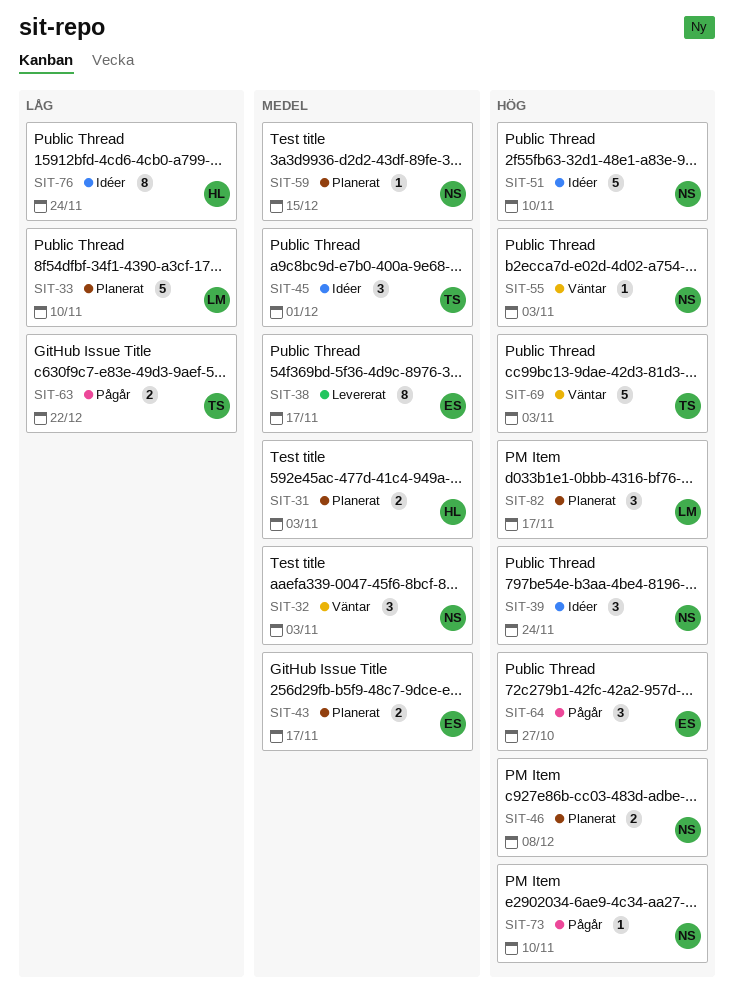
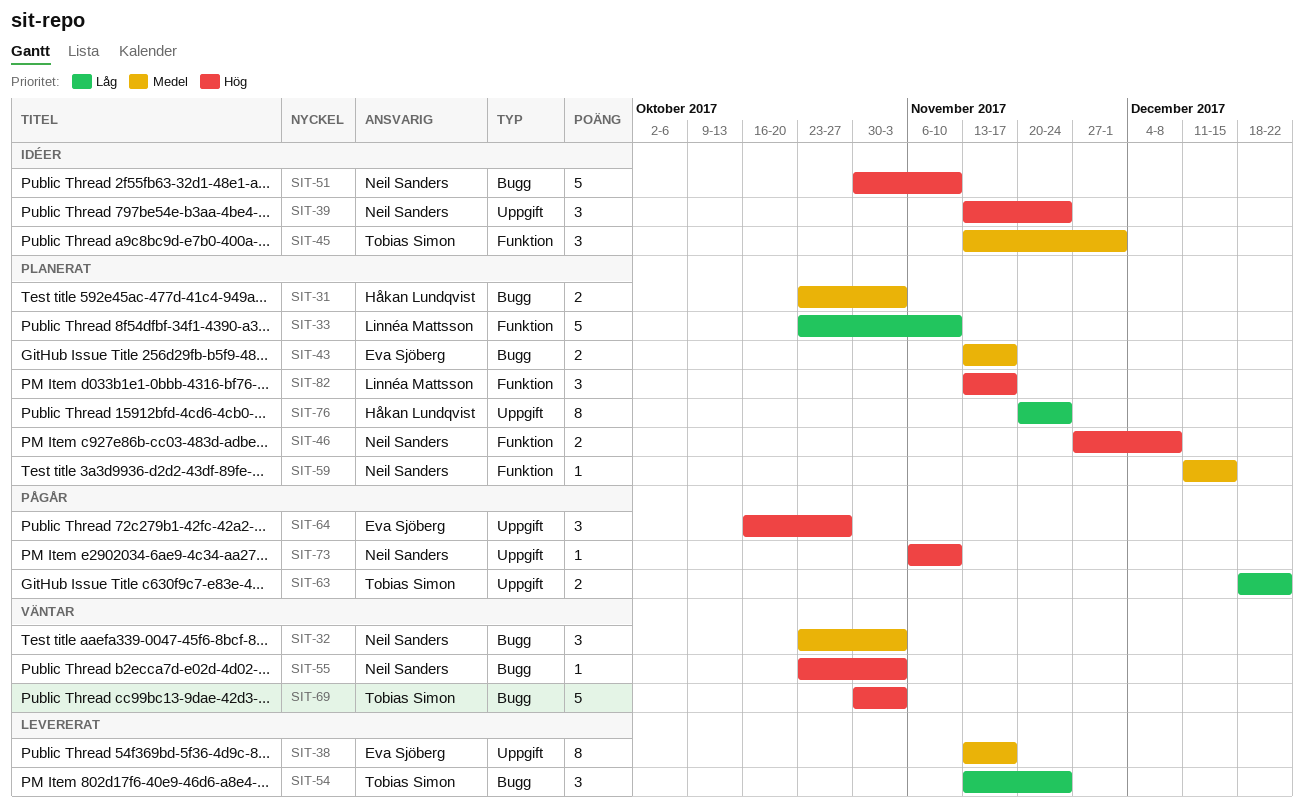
SIT-54: none -> present
SIT-76, status: Idéer -> Planerat

